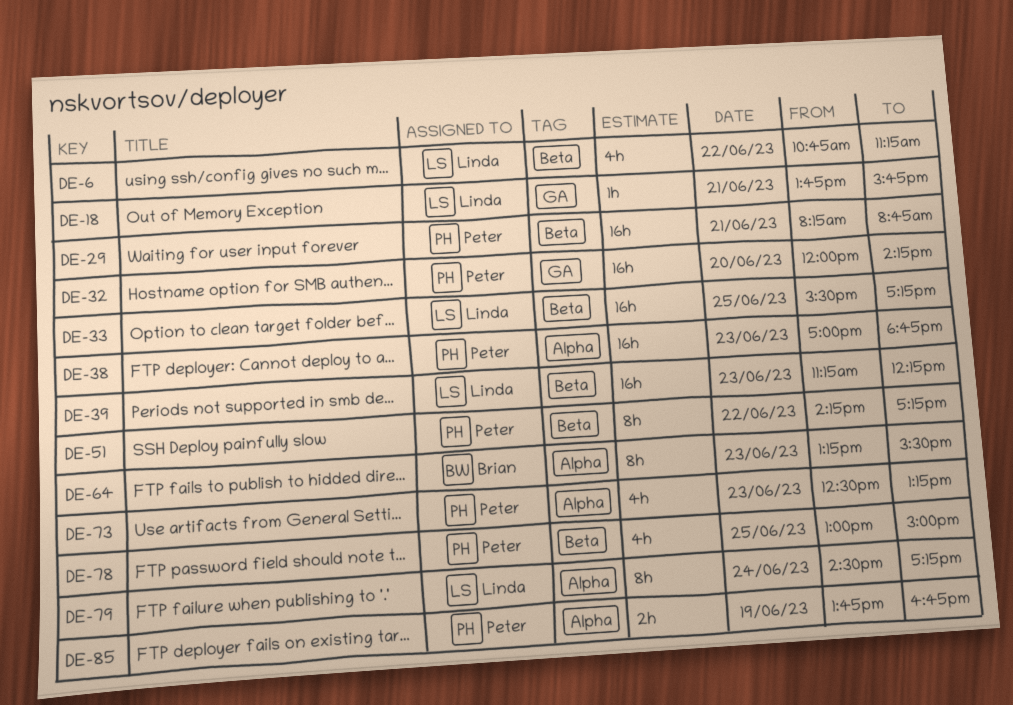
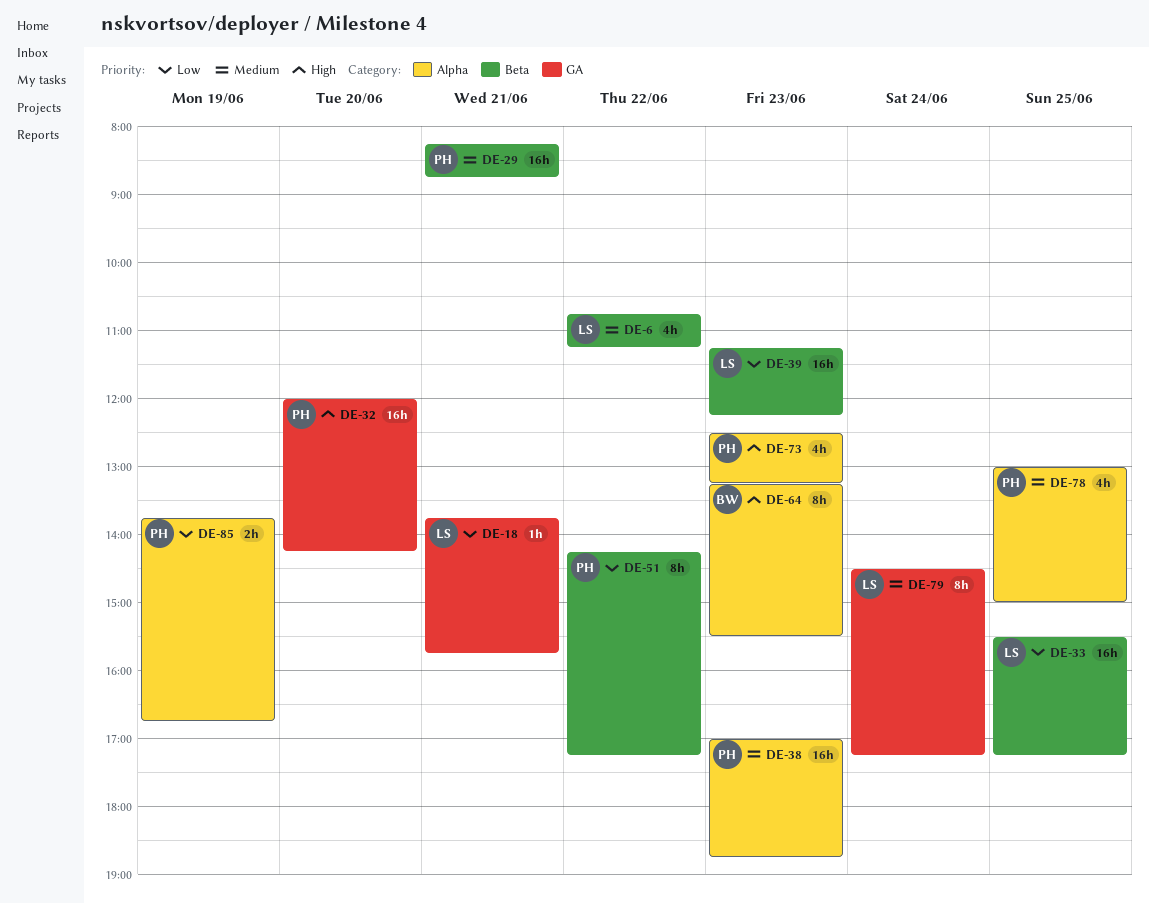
DE-78, label: Beta -> Alpha
DE-79, label: Alpha -> GA

